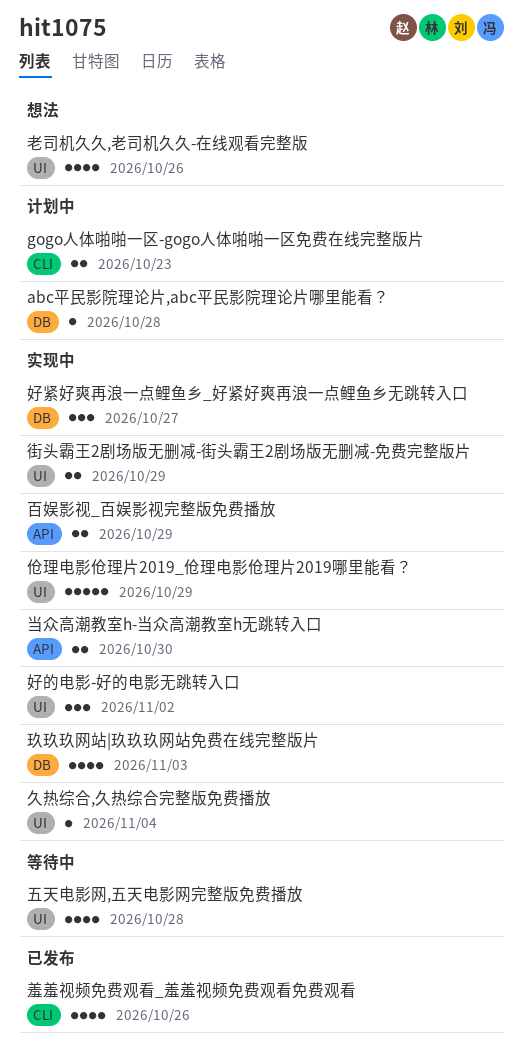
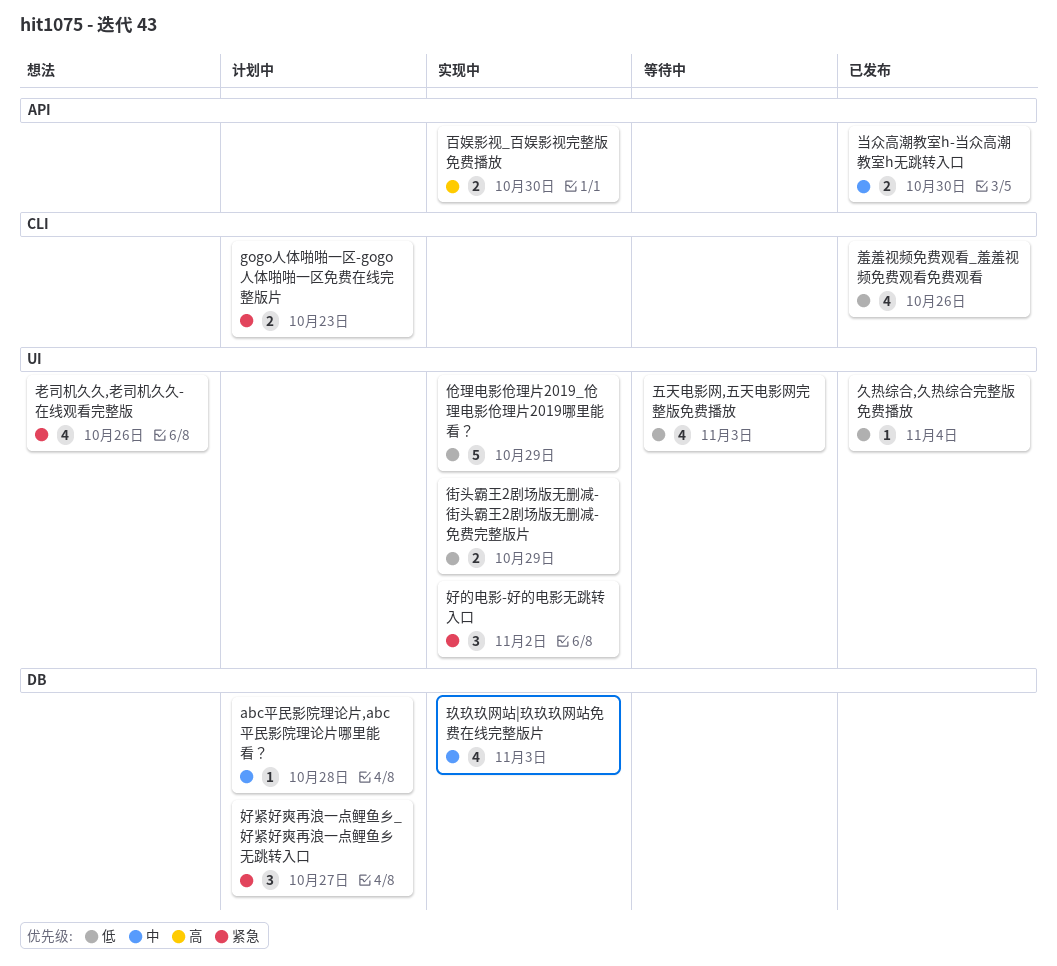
久热综合,久热综合完整版免费播放, status: 实现中 -> 已发布
五天电影网,五天电影网完整版免费播放, due: Oct 28 -> Nov 3
好紧好爽再浪一点鲤鱼乡_好紧好爽再浪一点鲤鱼乡无跳转入口, status: 实现中 -> 计划中
当众高潮教室h-当众高潮教室h无跳转入口, status: 实现中 -> 已发布
百娱影视_百娱影视完整版免费播放, due: Oct 29 -> Oct 30

